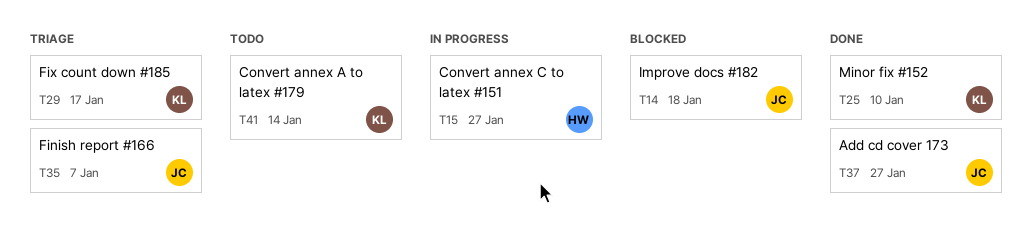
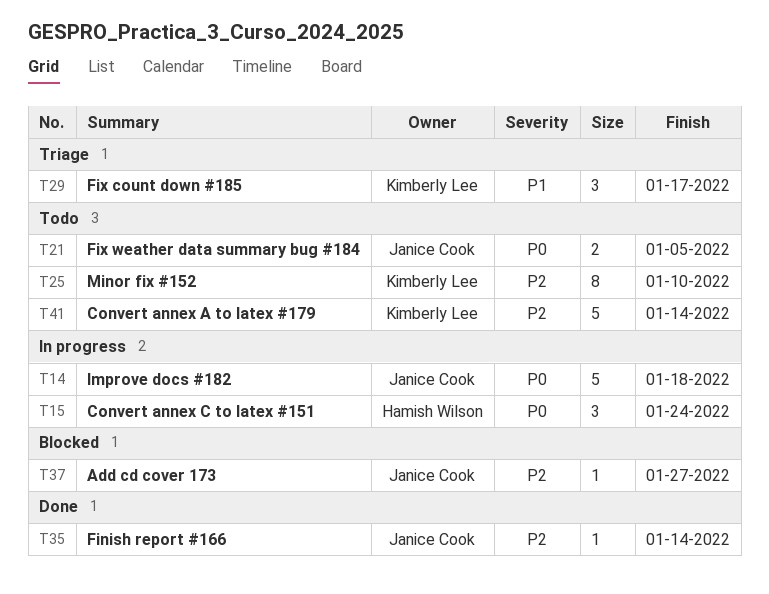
T14, status: Blocked -> In progress
T15, due: Jan 27 -> Jan 24
T21: none -> present
T25, status: Done -> Todo
T35, status: Triage -> Done
T35, due: Jan 7 -> Jan 14
T37, status: Done -> Blocked

